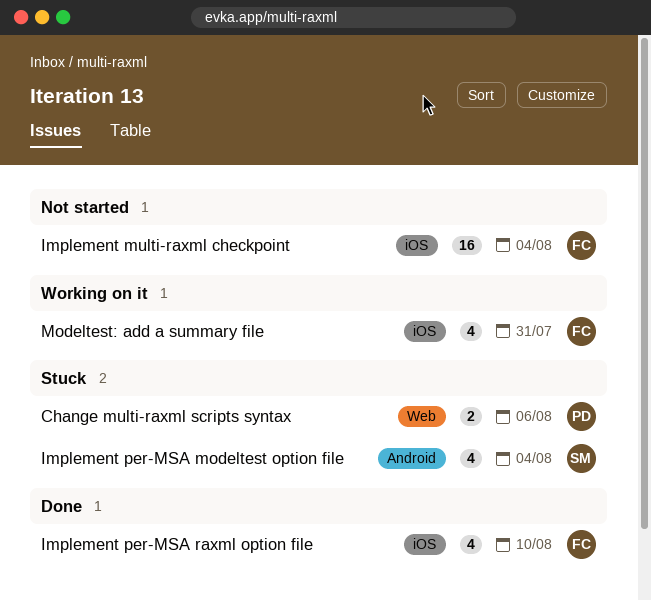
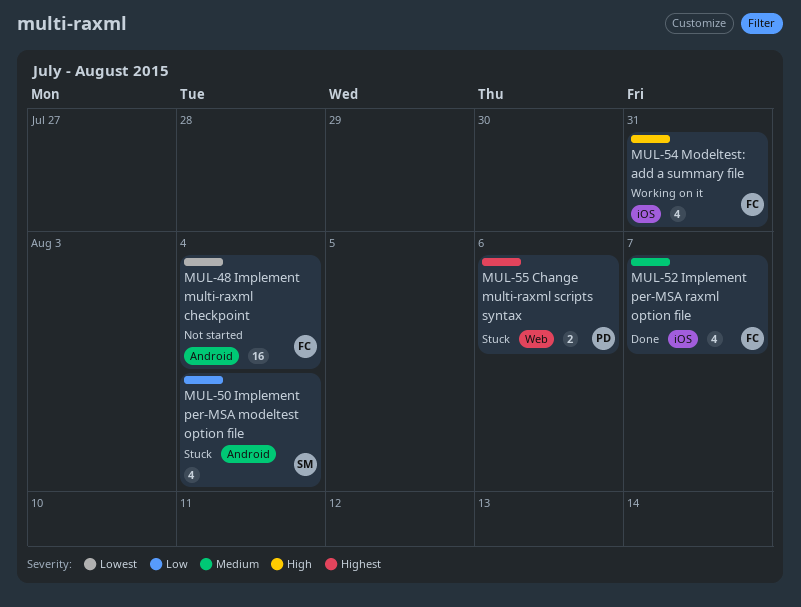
Implement multi-raxml checkpoint, label: iOS -> Android
Implement per-MSA raxml option file, due: Aug 10 -> Aug 7

